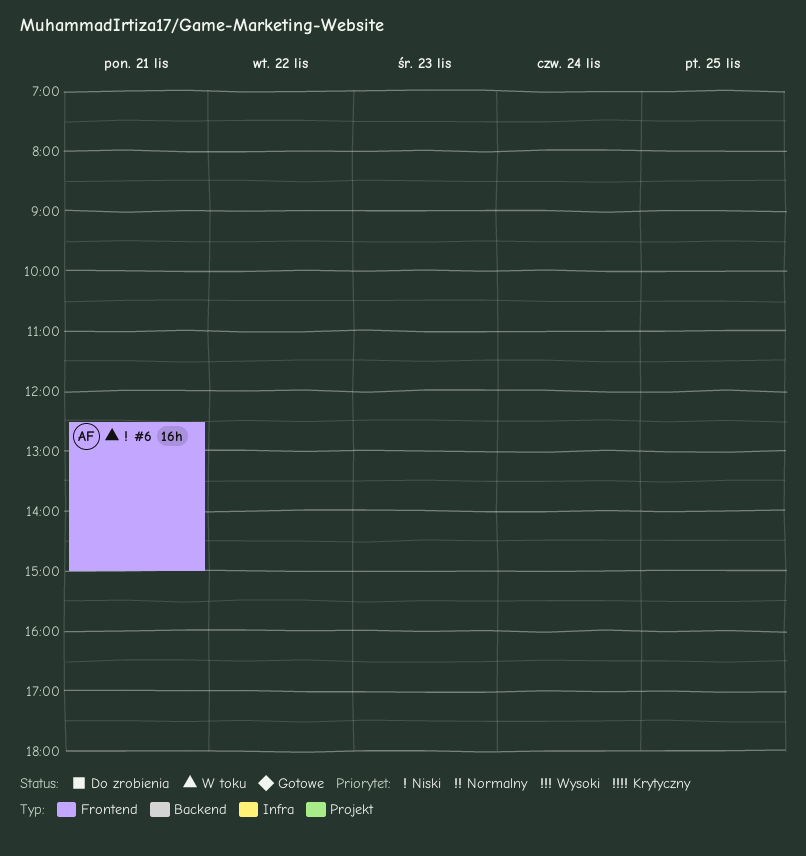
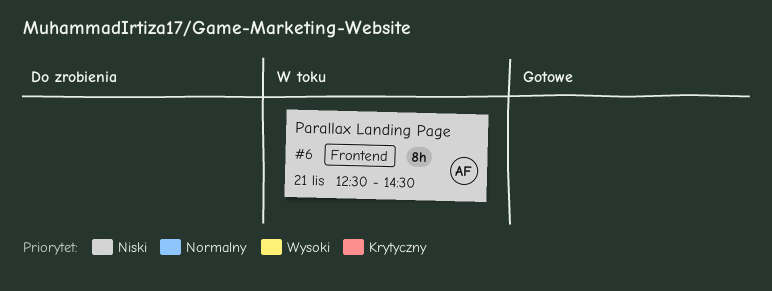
#6, estimate: 16h -> 8h
#6, ends: 15:00 -> 14:30

